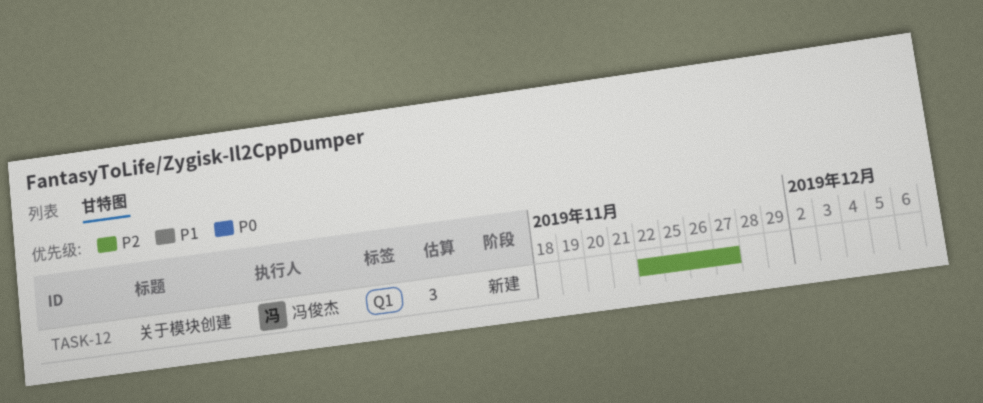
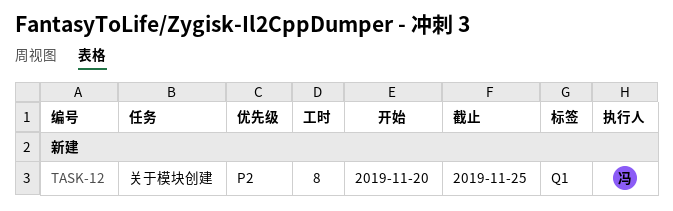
TASK-12, estimate: 3 -> 8
TASK-12, start: Nov 22 -> Nov 20
TASK-12, due: Nov 27 -> Nov 25

